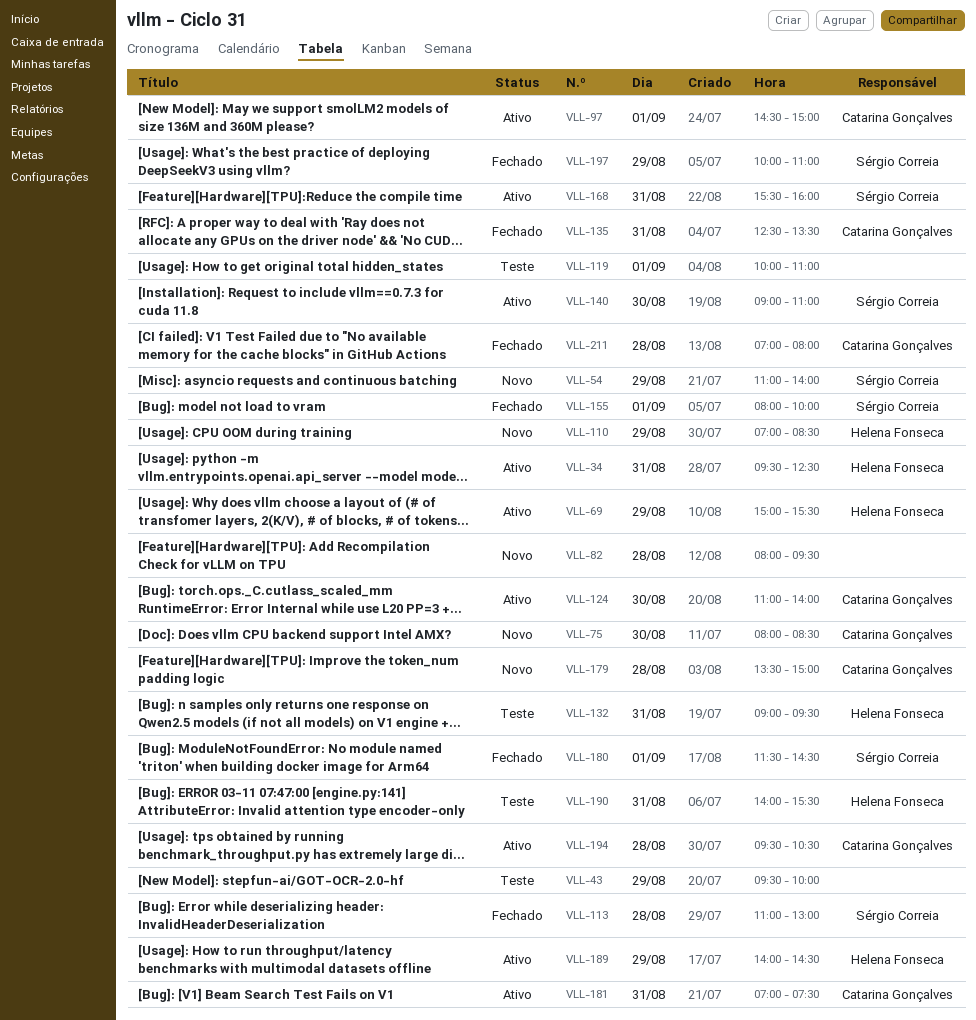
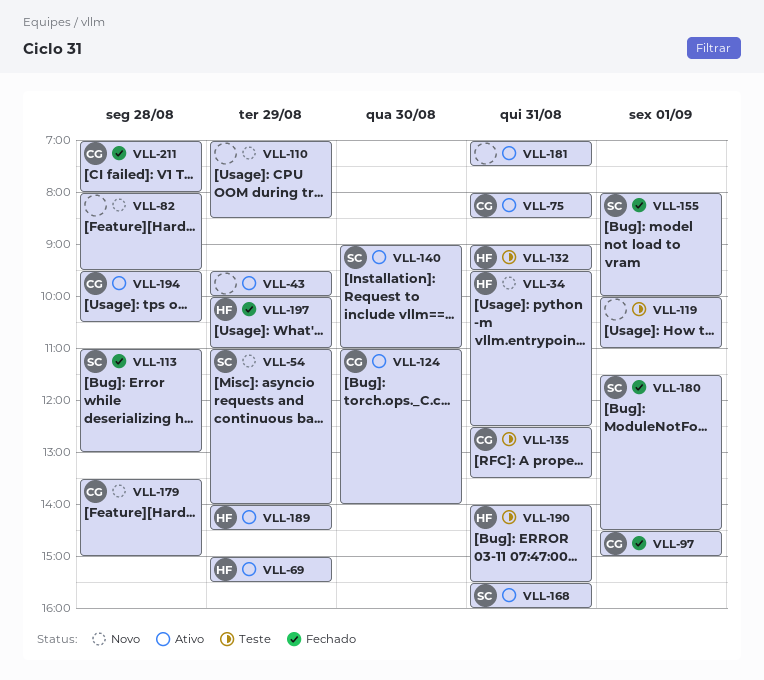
VLL-34, status: Ativo -> Novo
VLL-43, status: Teste -> Ativo
VLL-75, status: Novo -> Ativo
VLL-75, day: Aug 30 -> Aug 31
VLL-97, status: Ativo -> Fechado
VLL-110, owner: Helena Fonseca -> none
VLL-135, status: Fechado -> Teste
VLL-181, owner: Catarina Gonçalves -> none
VLL-197, owner: Sérgio Correia -> Helena Fonseca

